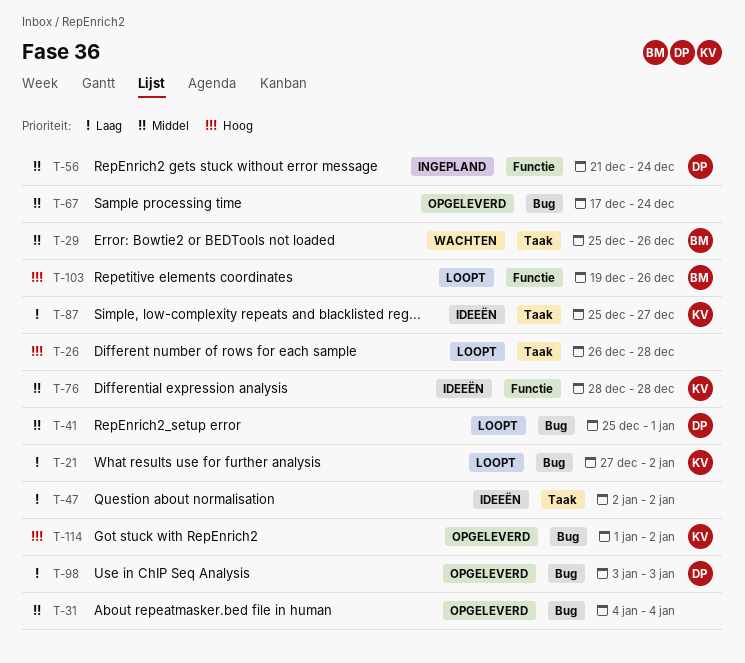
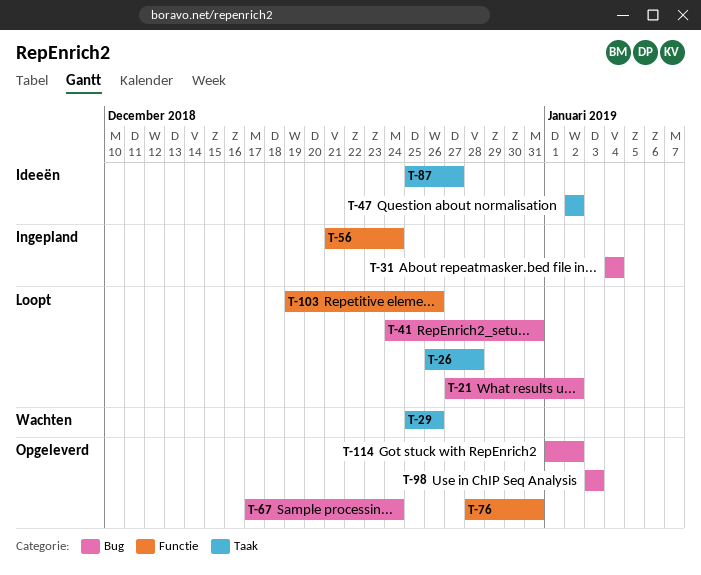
T-31, status: Opgeleverd -> Ingepland
T-41, start: Dec 25 -> Dec 24
T-41, due: Jan 1 -> Dec 31
T-76, status: Ideeën -> Opgeleverd
T-76, due: Dec 28 -> Dec 31

